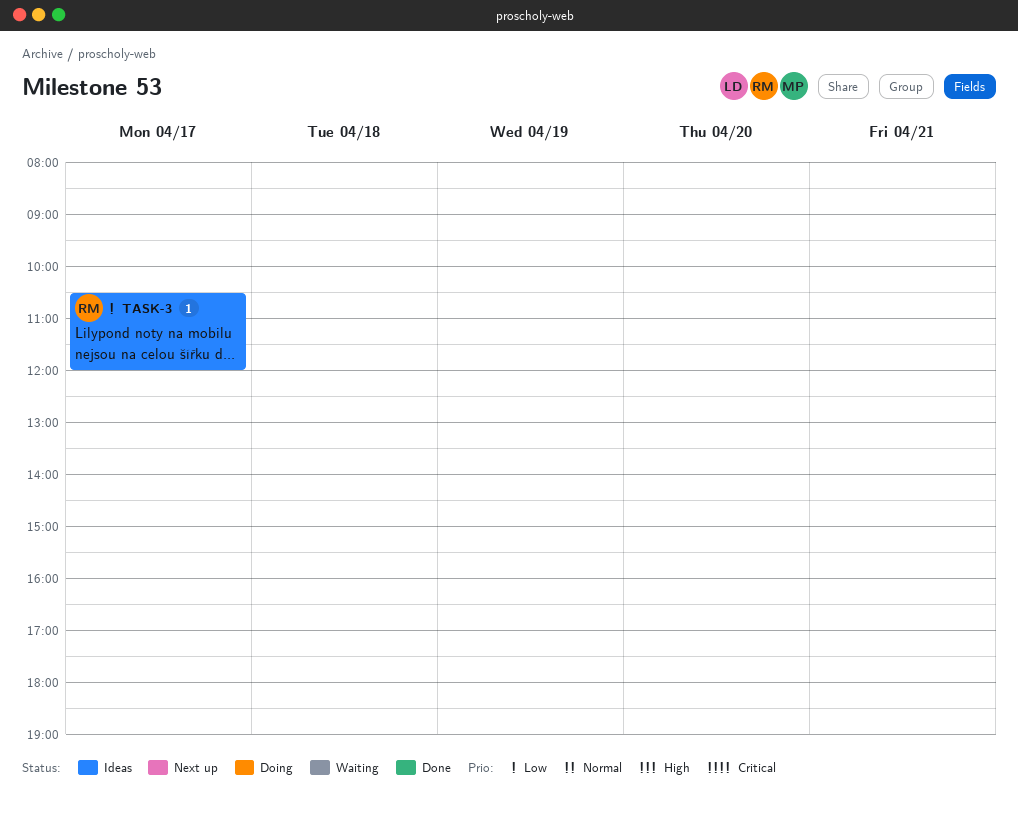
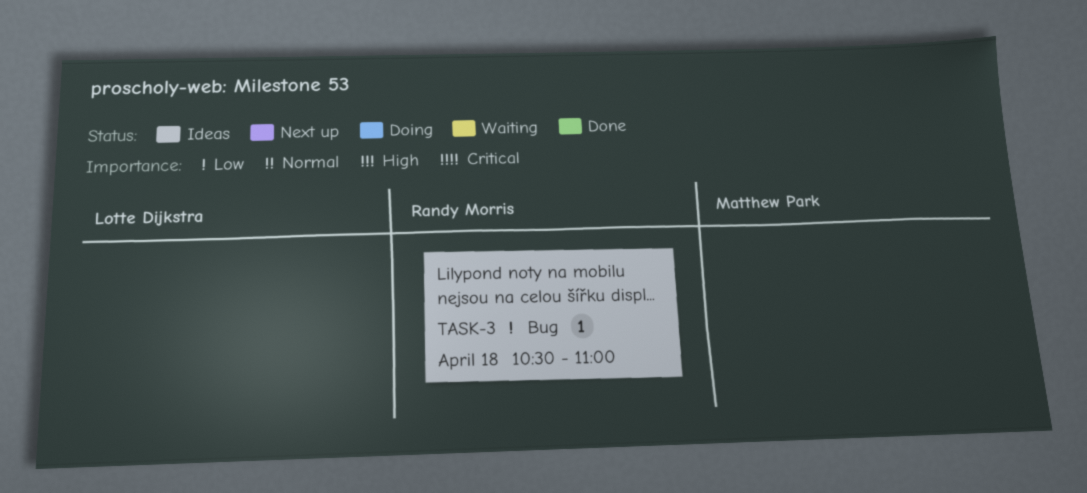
TASK-3, day: Apr 17 -> Apr 18
TASK-3, ends: 12:00 -> 11:00

